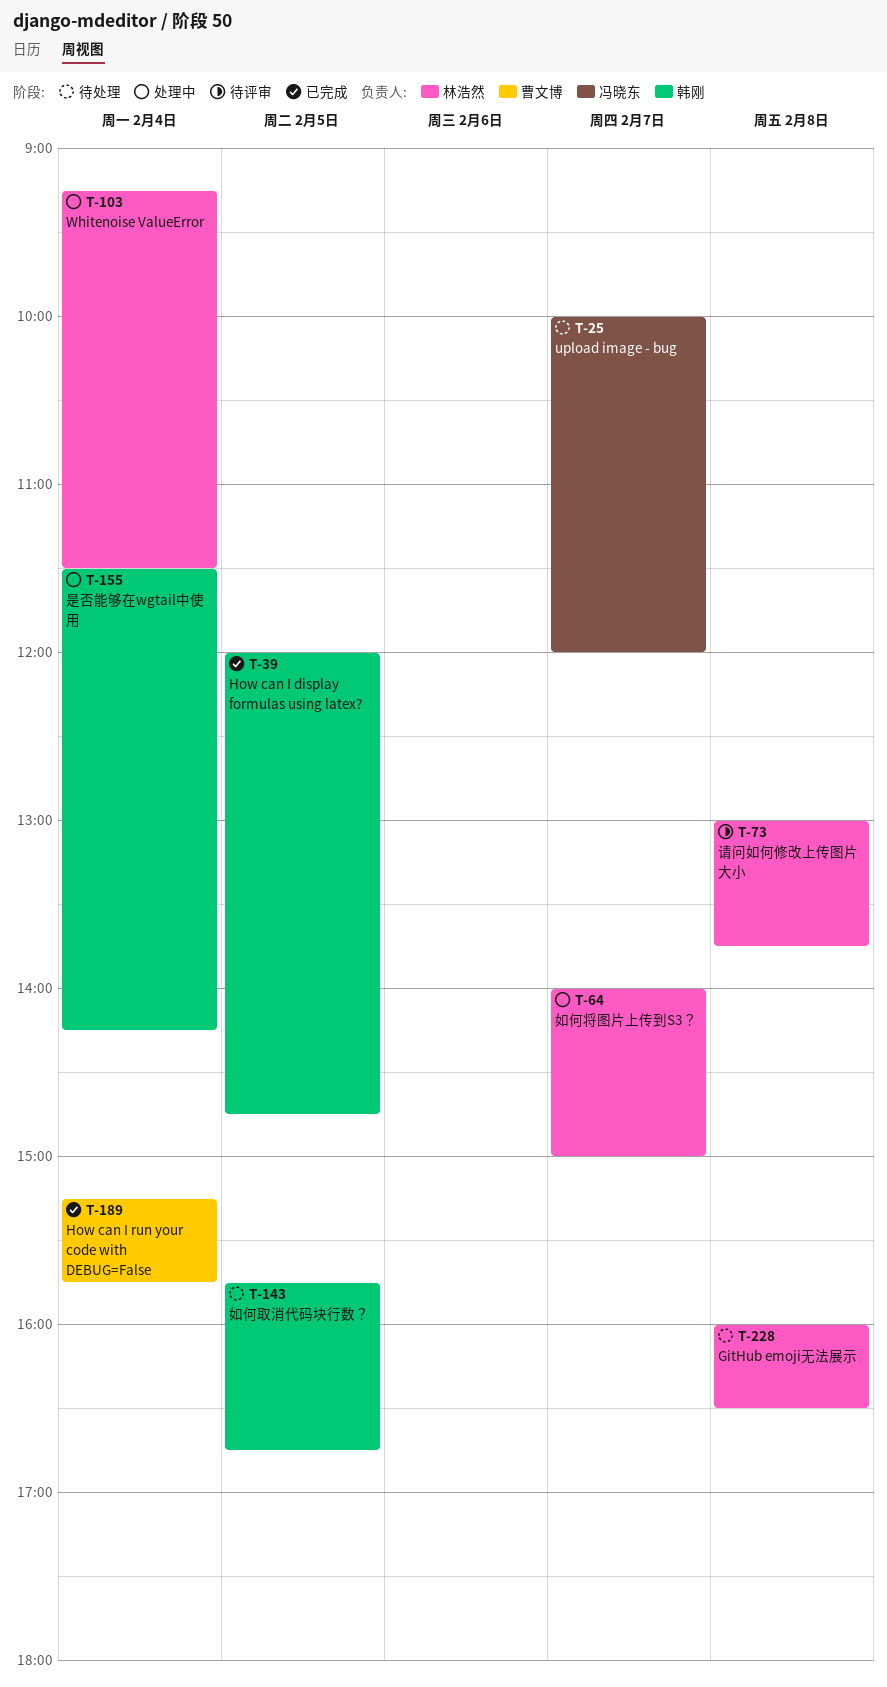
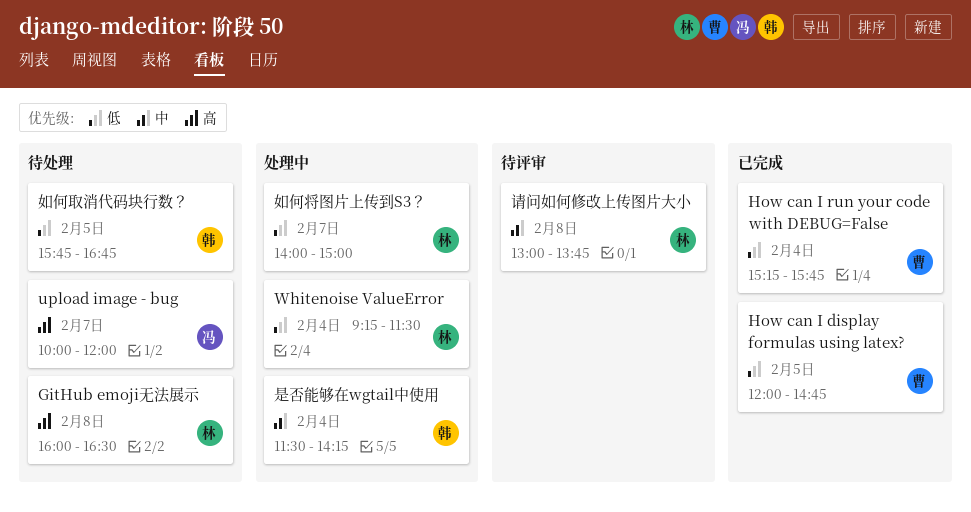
How can I display formulas using latex?, owner: 韩刚 -> 曹文博

